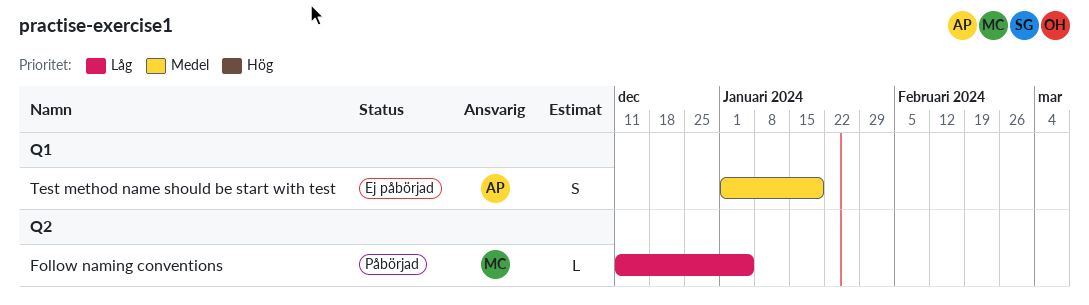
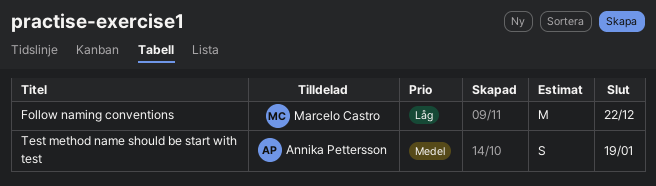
Follow naming conventions, estimate: L -> M
Follow naming conventions, due: Jan 5 -> Dec 22

